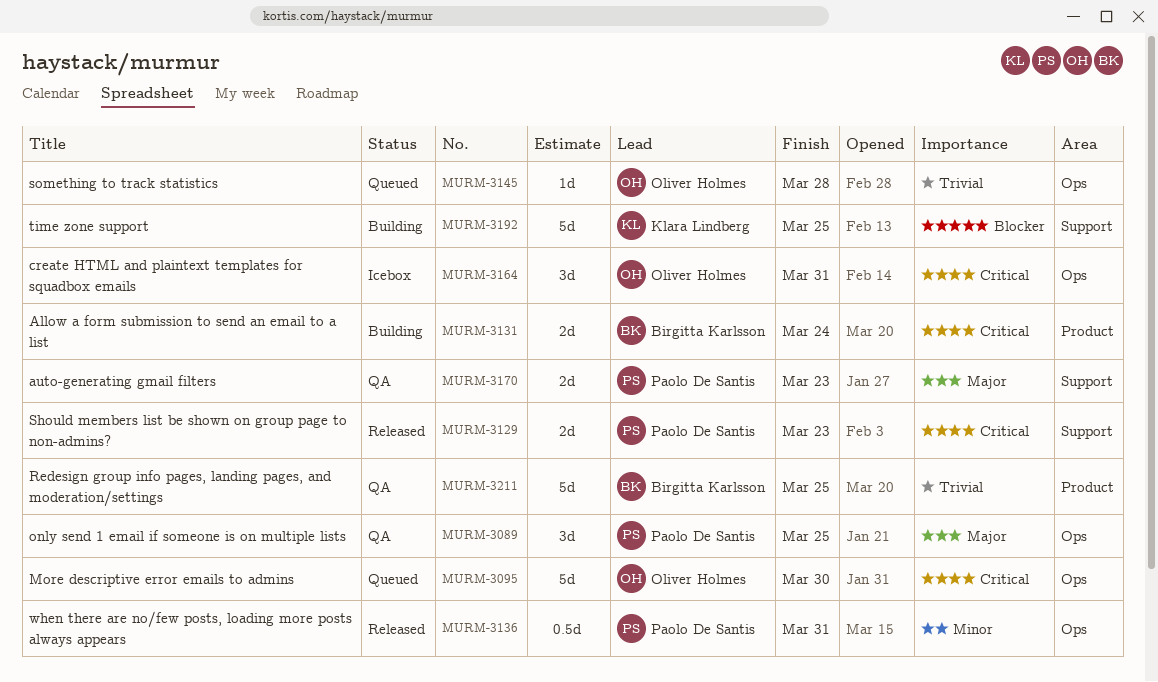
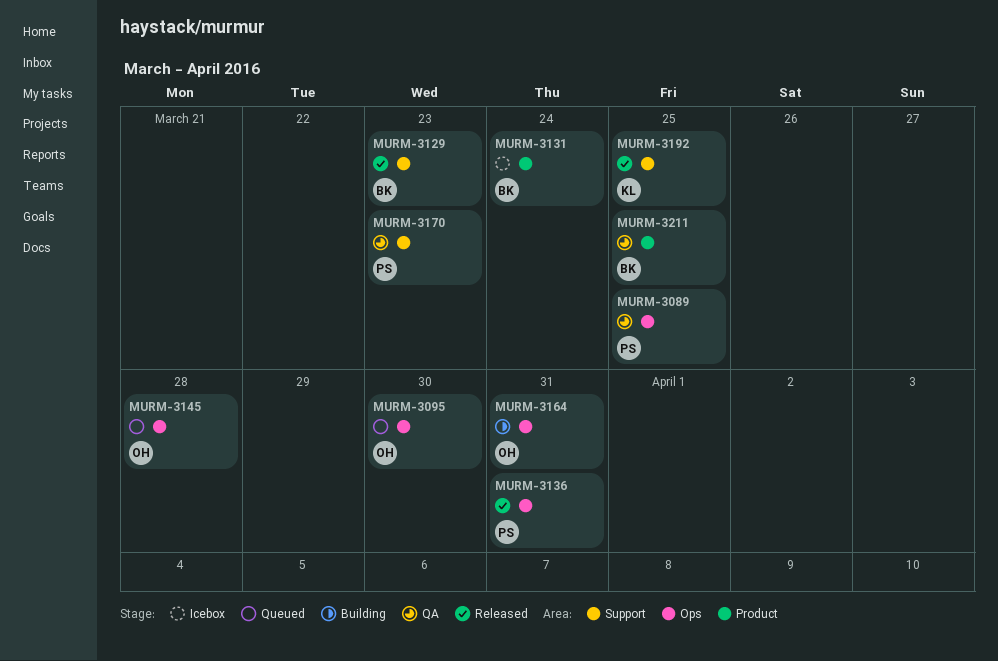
MURM-3129, owner: Paolo De Santis -> Birgitta Karlsson
MURM-3131, status: Building -> Icebox
MURM-3164, status: Icebox -> Building
MURM-3192, status: Building -> Released

